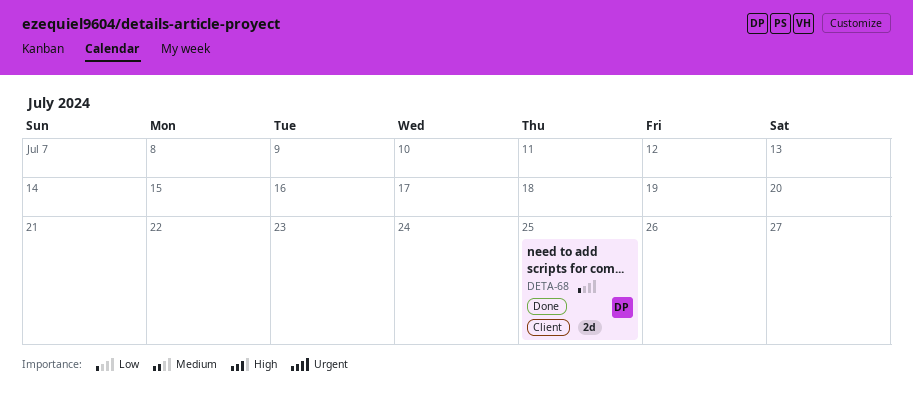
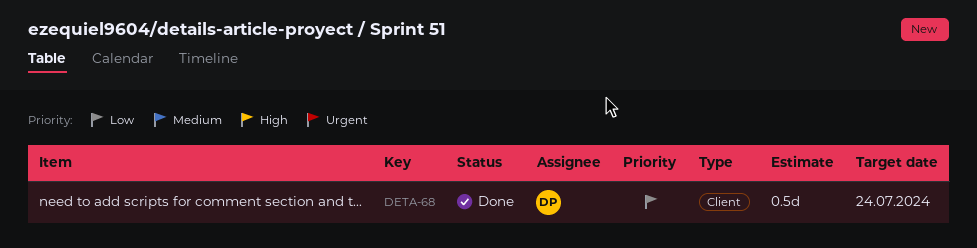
DETA-68, estimate: 2d -> 0.5d
DETA-68, due: Jul 25 -> Jul 24

